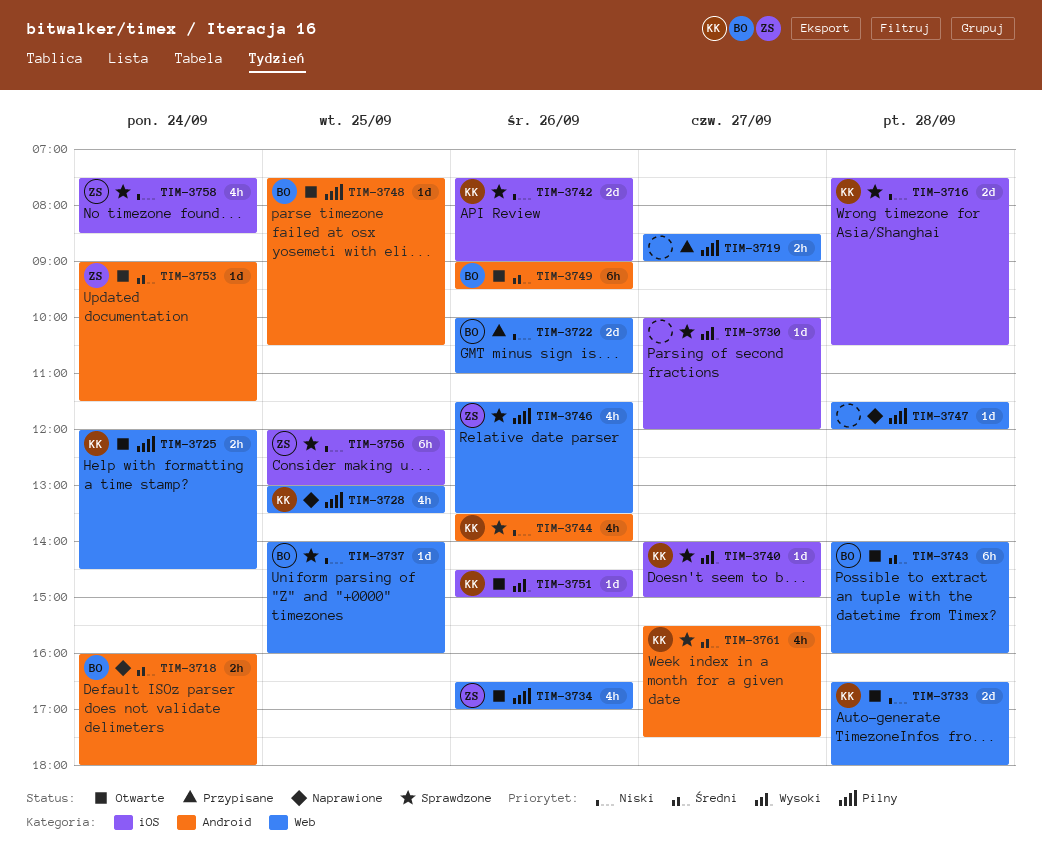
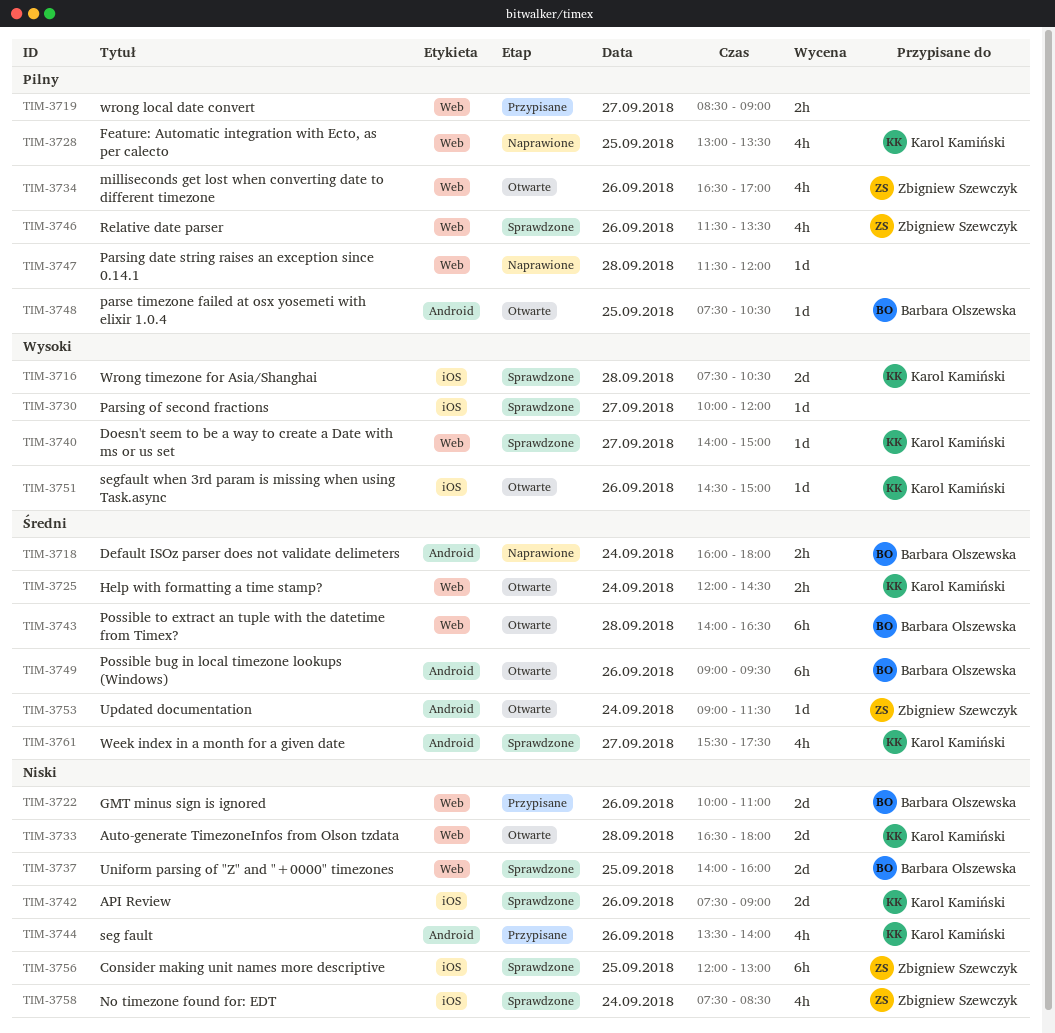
TIM-3716, priority: Niski -> Wysoki
TIM-3725, priority: Pilny -> Średni
TIM-3737, estimate: 1d -> 2d
TIM-3740, label: iOS -> Web
TIM-3743, ends: 16:00 -> 16:30
TIM-3744, status: Sprawdzone -> Przypisane

